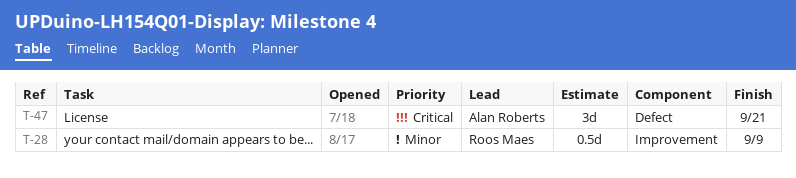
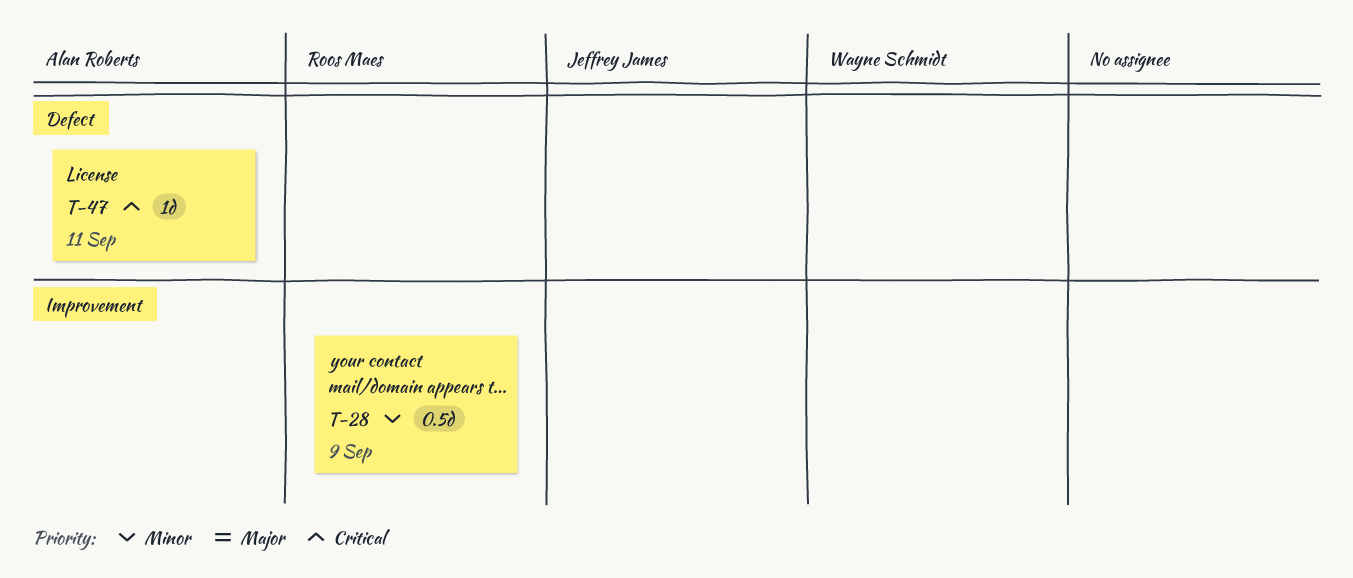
T-47, estimate: 3d -> 1d
T-47, due: Sep 21 -> Sep 11

